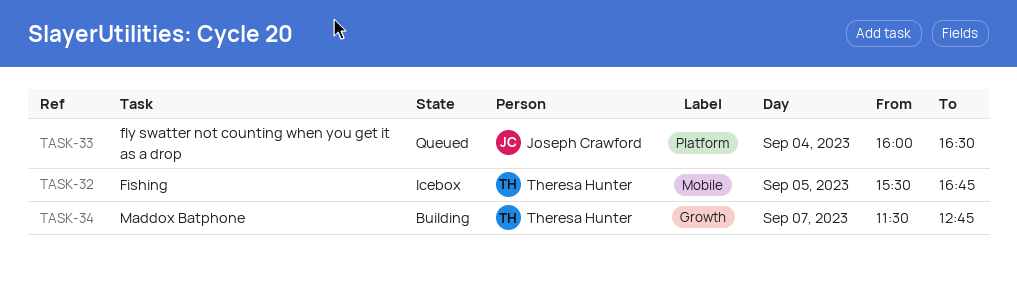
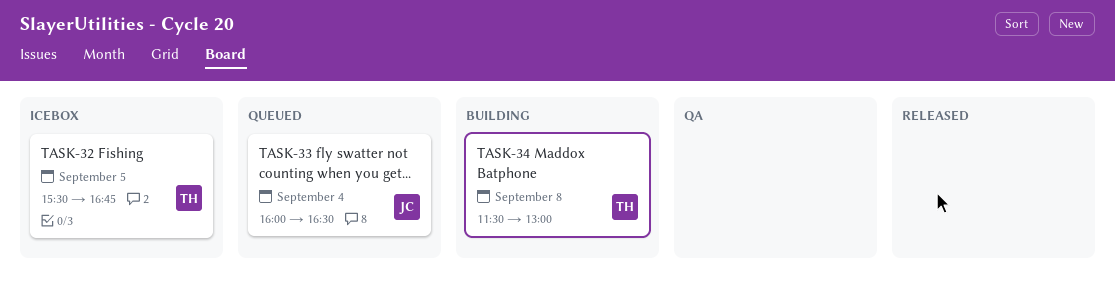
TASK-34, day: Sep 7 -> Sep 8
TASK-34, ends: 12:45 -> 13:00

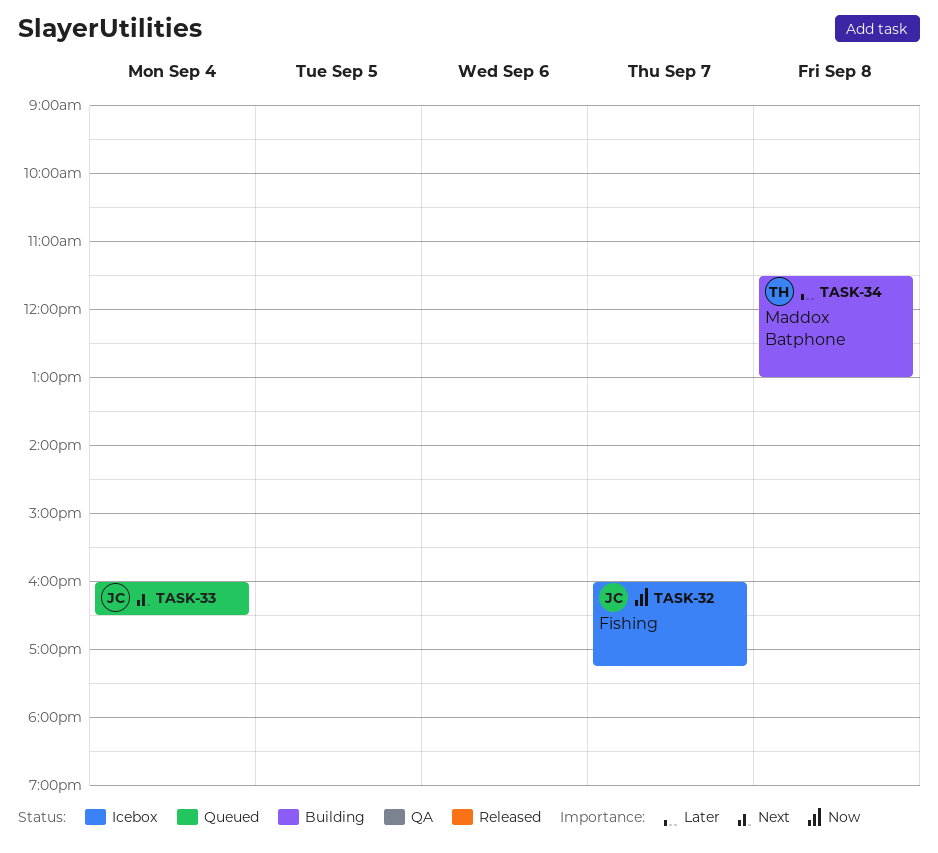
TASK-32, owner: TH -> JC
TASK-32, day: Sep 5 -> Sep 7
TASK-32, begins: 15:30 -> 16:00
TASK-32, ends: 16:45 -> 17:15

